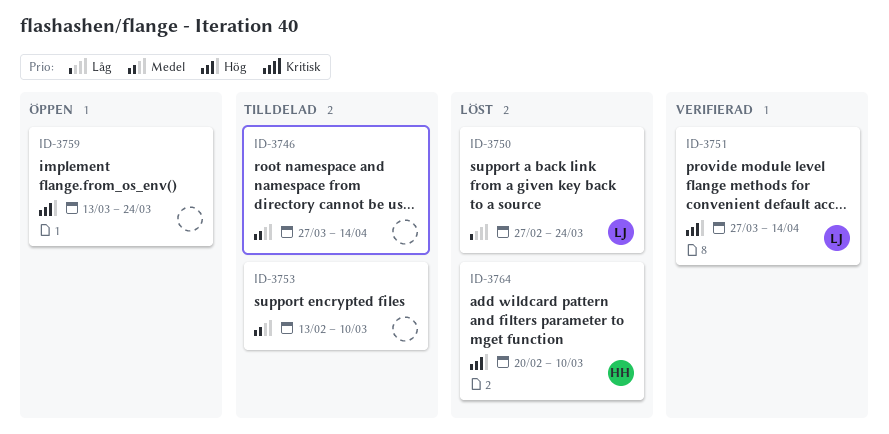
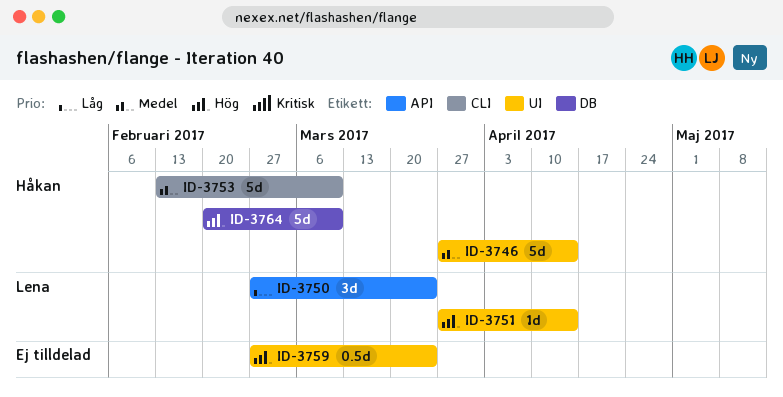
ID-3746, owner: none -> Håkan
ID-3753, owner: none -> Håkan
ID-3759, start: Mar 13 -> Feb 27

